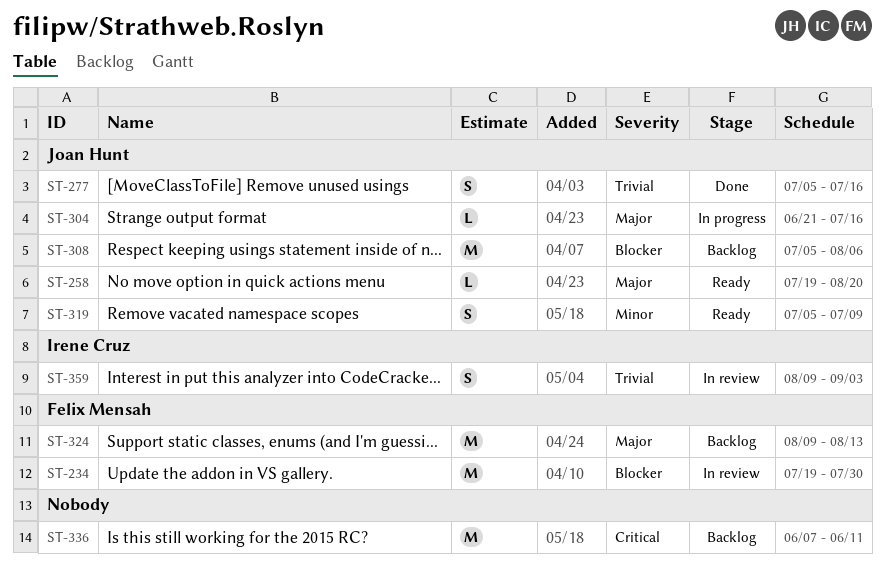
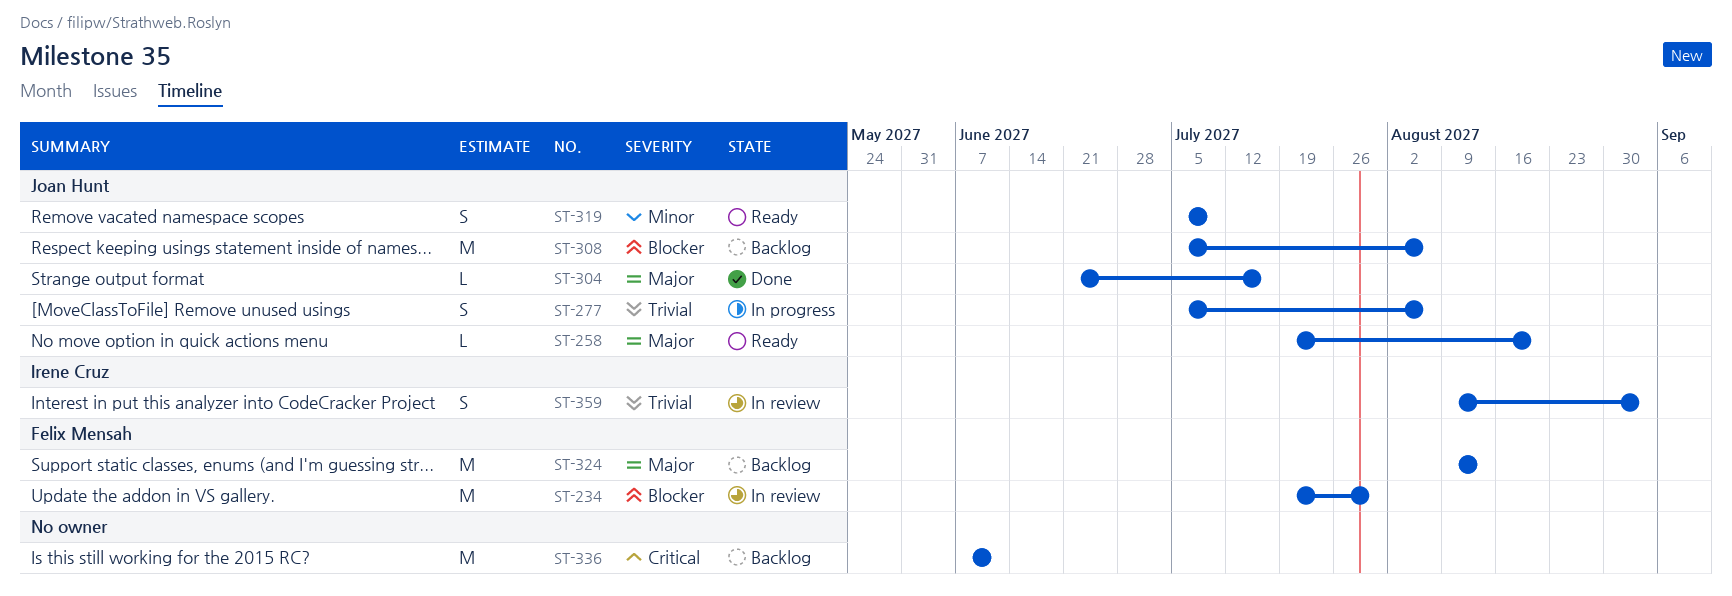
ST-277, status: Done -> In progress
ST-277, due: Jul 16 -> Aug 6
ST-304, status: In progress -> Done

